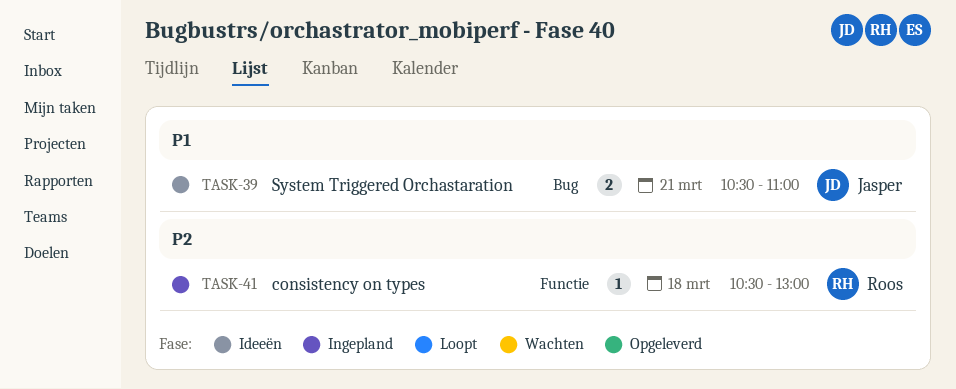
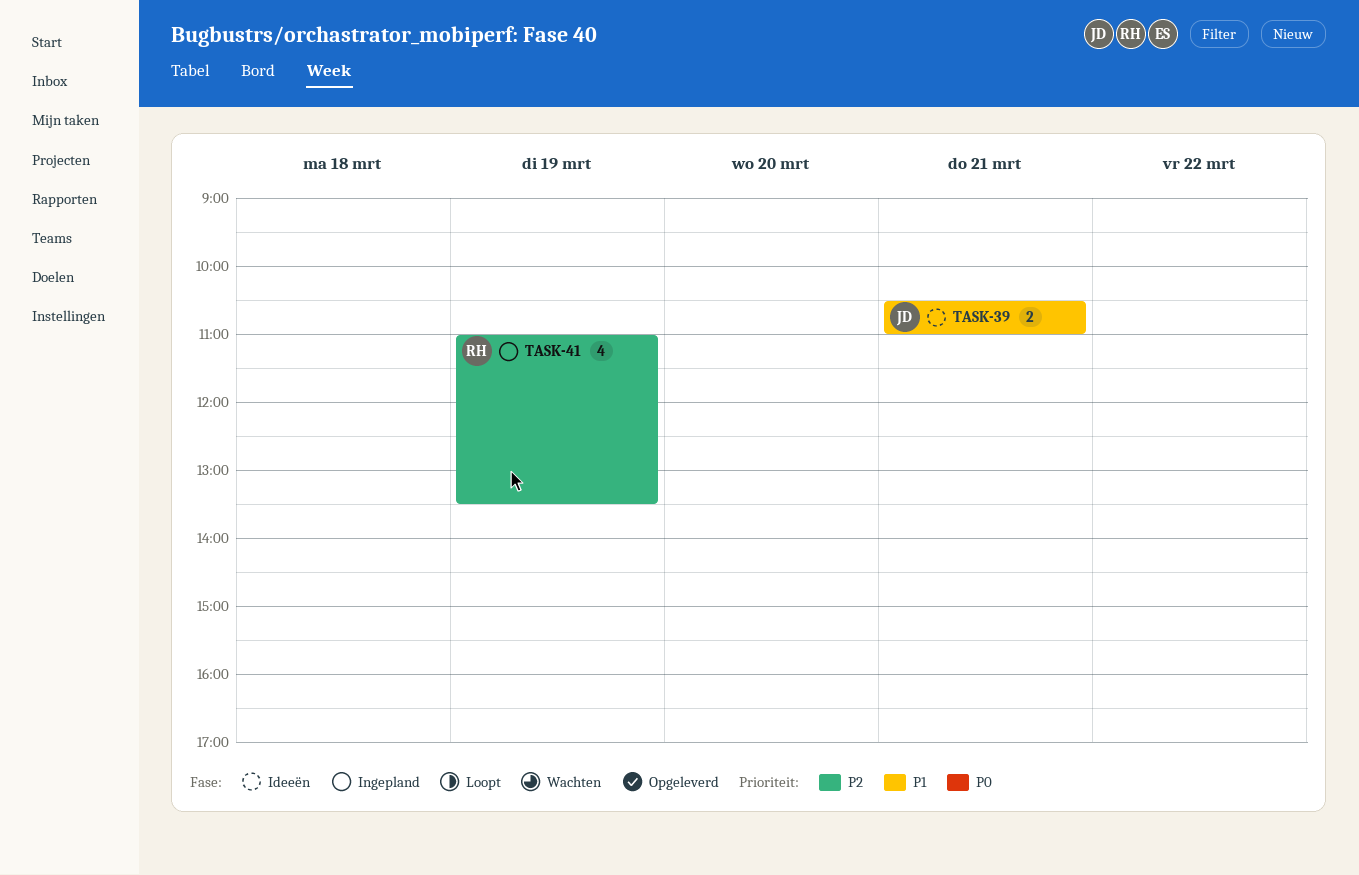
TASK-41, estimate: 1 -> 4
TASK-41, day: Mar 18 -> Mar 19
TASK-41, begins: 10:30 -> 11:00
TASK-41, ends: 13:00 -> 13:30

